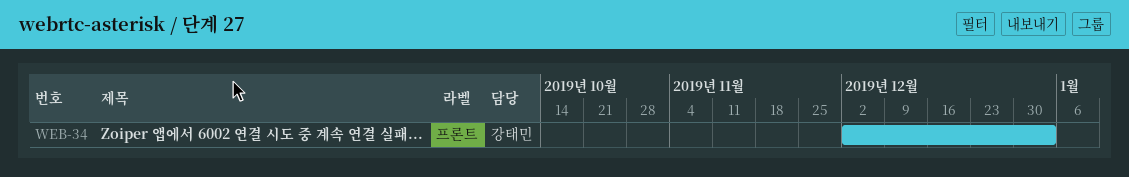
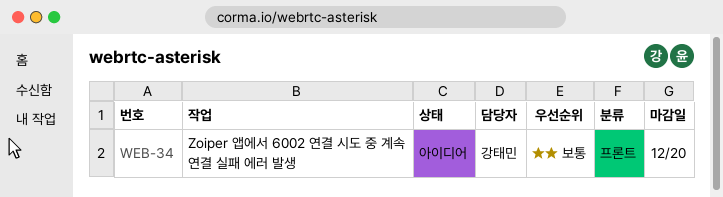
WEB-34, due: Jan 3 -> Dec 20

